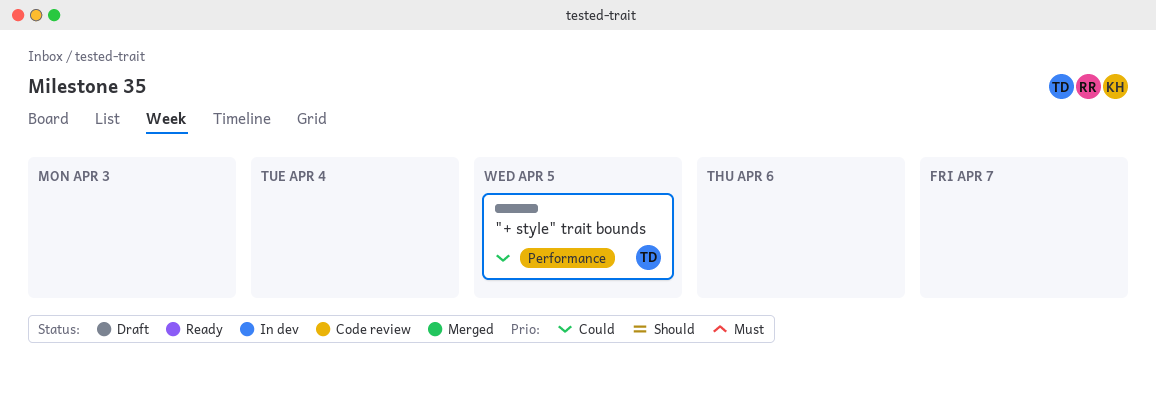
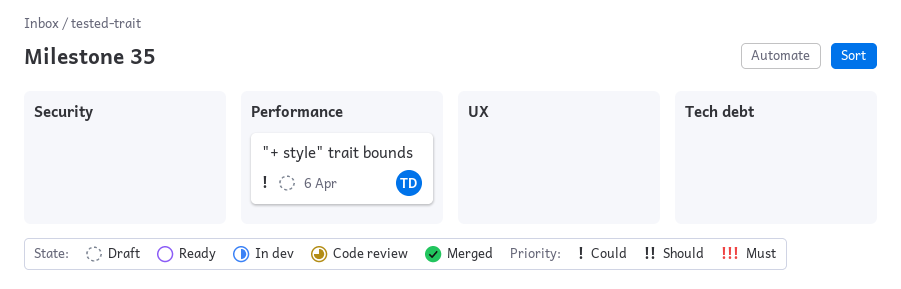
"+ style" trait bounds, due: Apr 5 -> Apr 6

